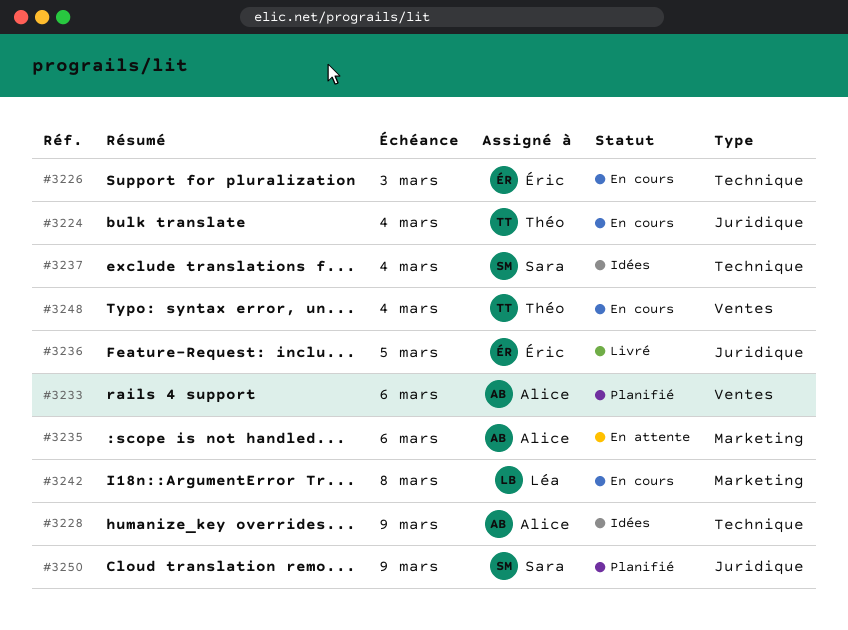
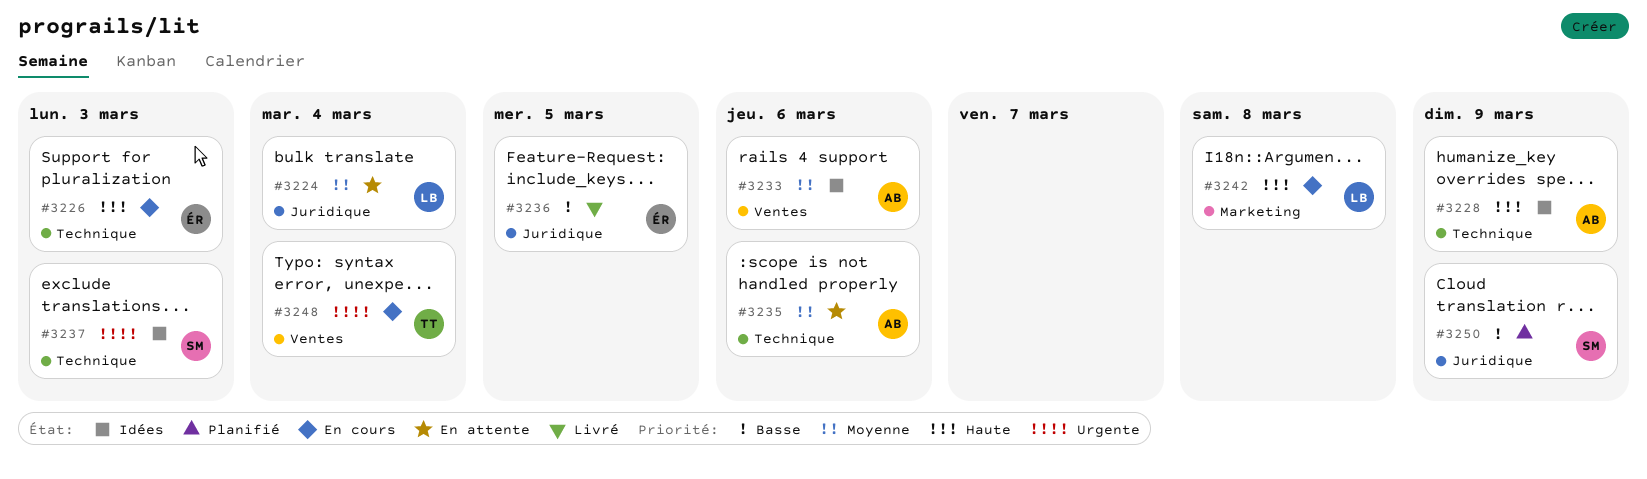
#3224, status: En cours -> En attente
#3224, owner: Théo -> Léa
#3233, status: Planifié -> Idées
#3235, label: Marketing -> Technique
#3237, due: Mar 4 -> Mar 3

